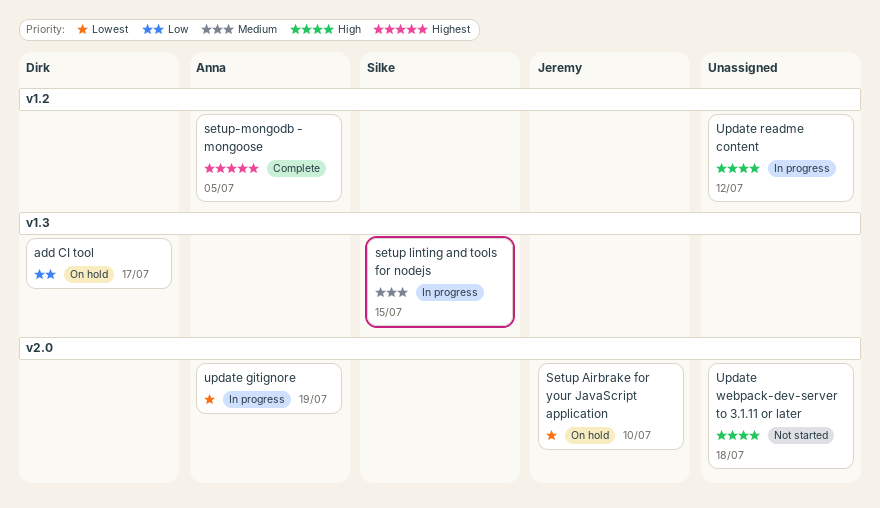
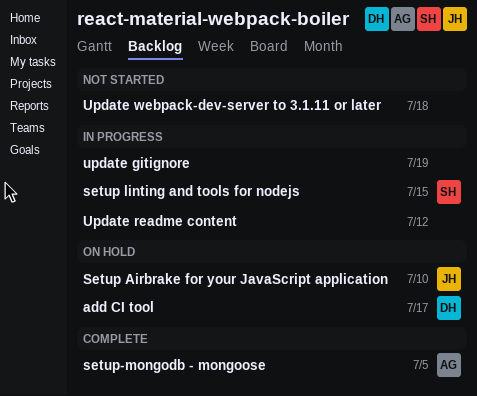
update gitignore, owner: Anna -> none

